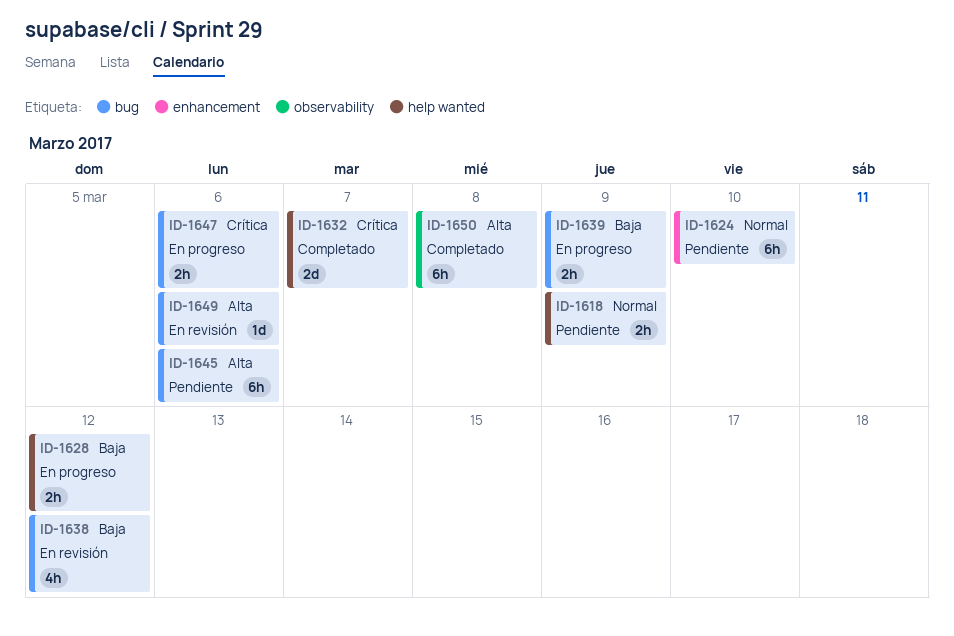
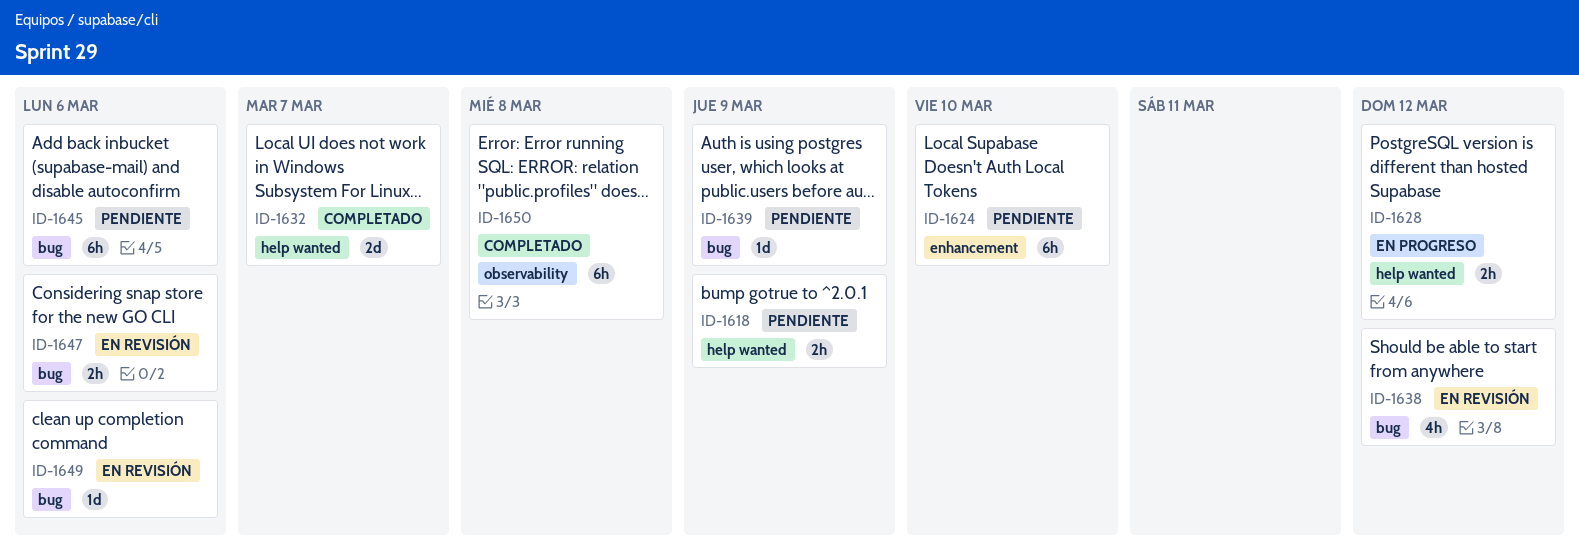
ID-1639, status: En progreso -> Pendiente
ID-1639, estimate: 2h -> 1d
ID-1647, status: En progreso -> En revisión

